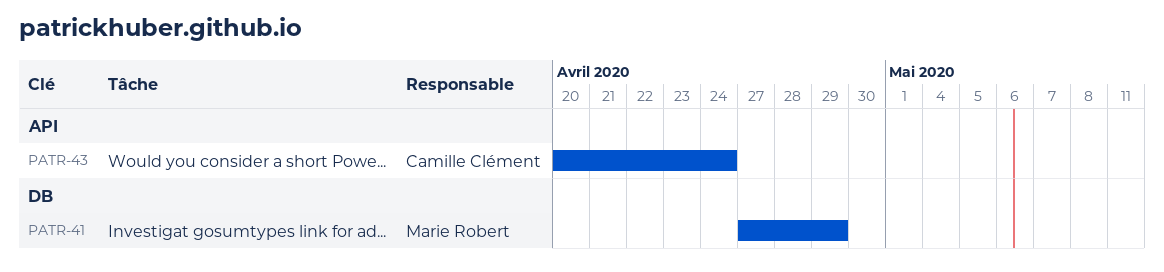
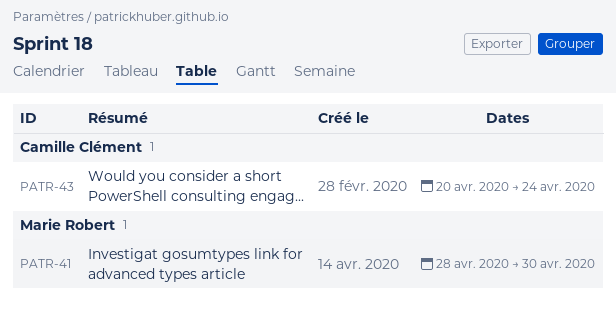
PATR-41, start: Apr 27 -> Apr 28
PATR-41, due: Apr 29 -> Apr 30

